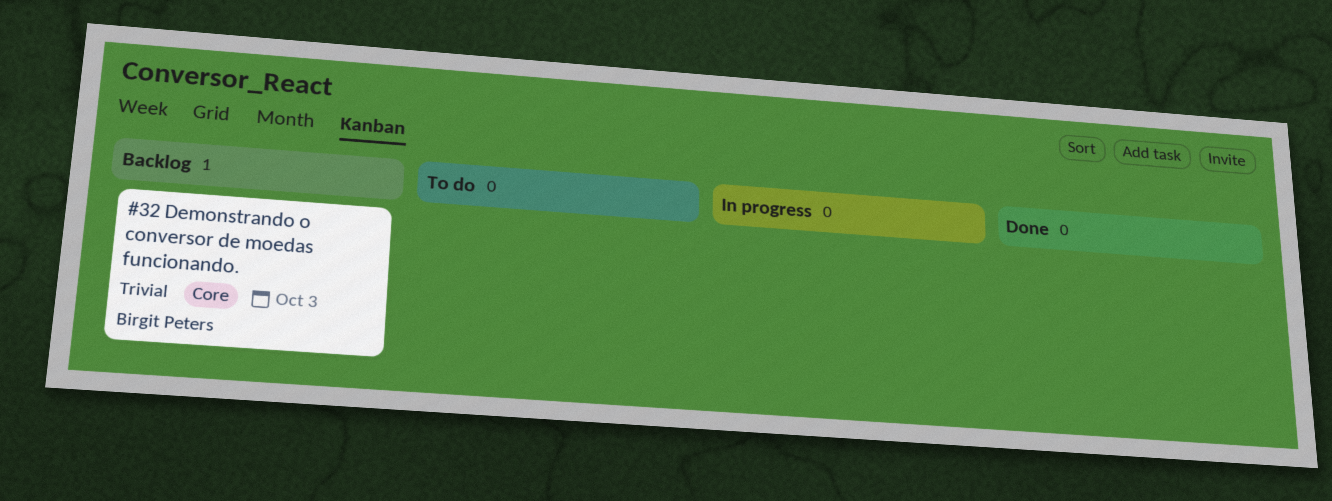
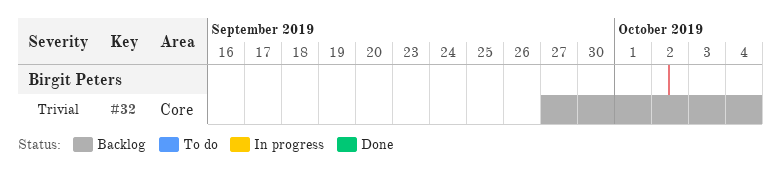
#32, due: Oct 3 -> Oct 4

